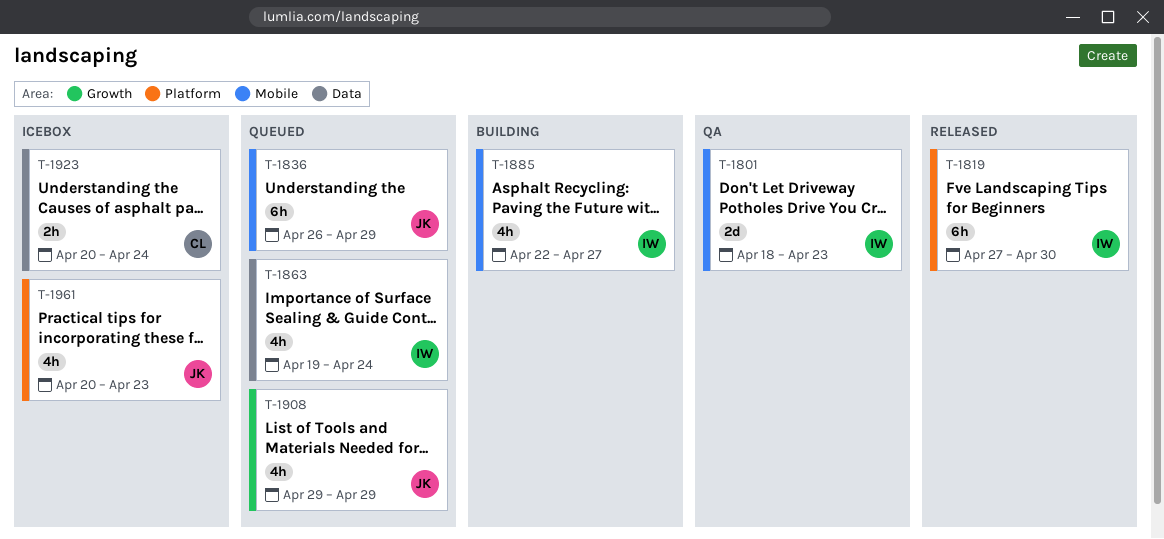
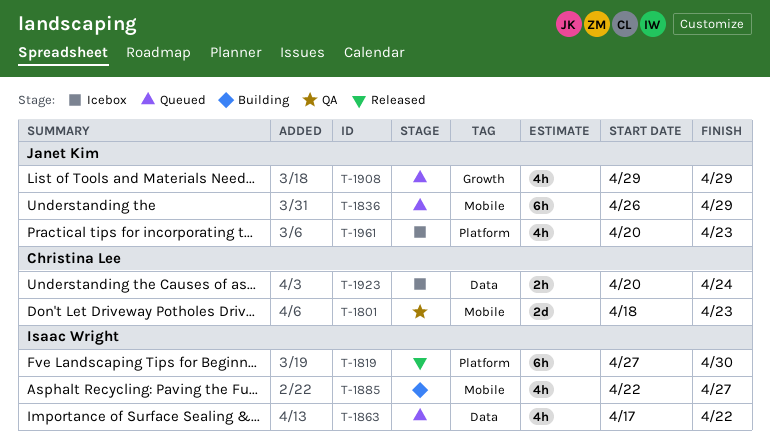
T-1801, owner: Isaac Wright -> Christina Lee
T-1863, start: Apr 19 -> Apr 17
T-1863, due: Apr 24 -> Apr 22

